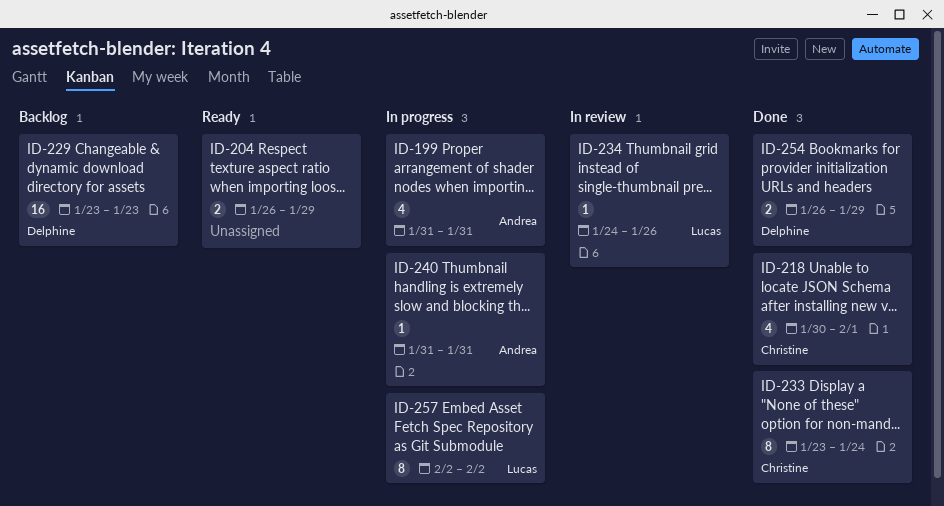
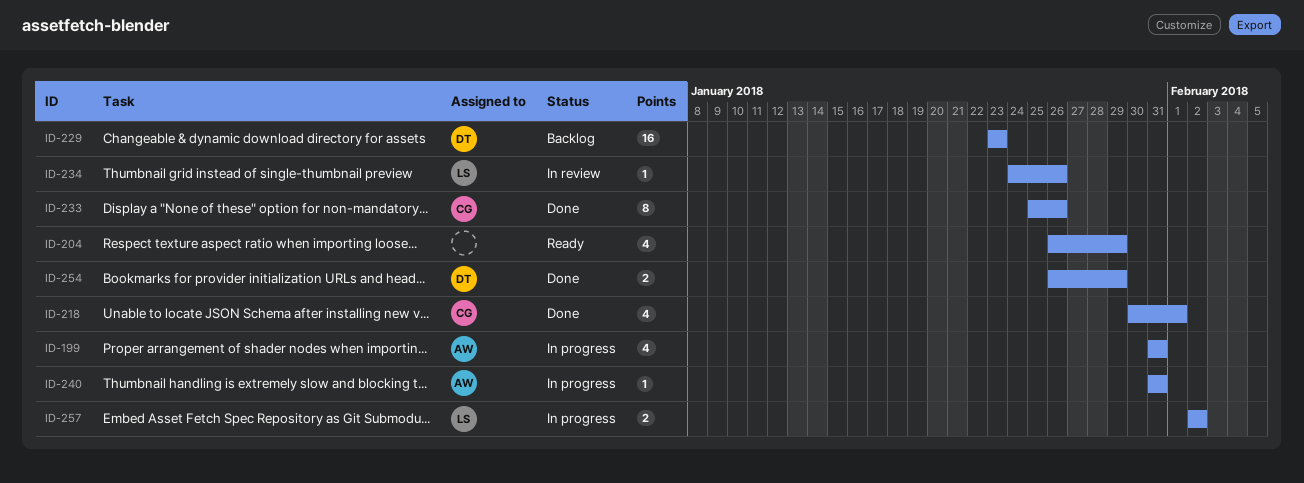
ID-204, estimate: 2 -> 4
ID-233, start: Jan 23 -> Jan 25
ID-233, due: Jan 24 -> Jan 26
ID-257, estimate: 8 -> 2

